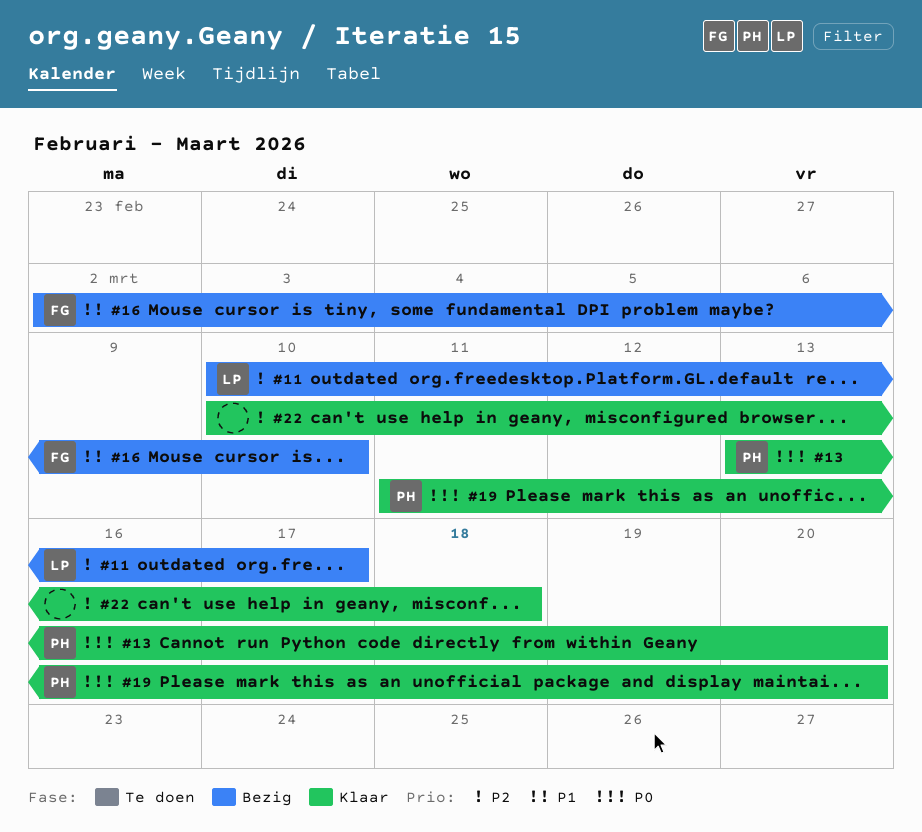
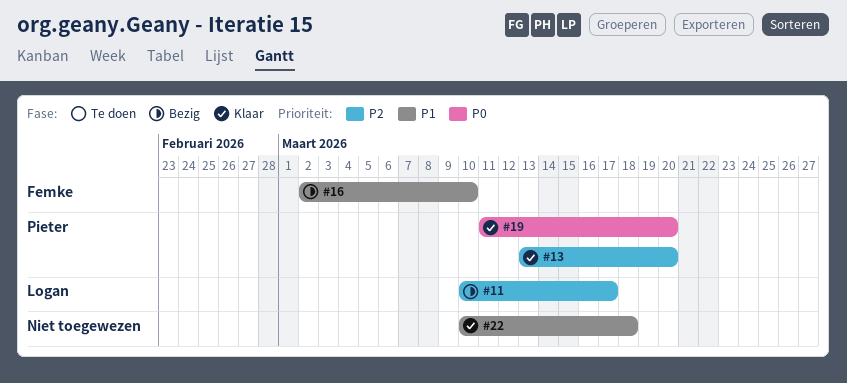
#13, priority: P0 -> P2
#22, priority: P2 -> P1

